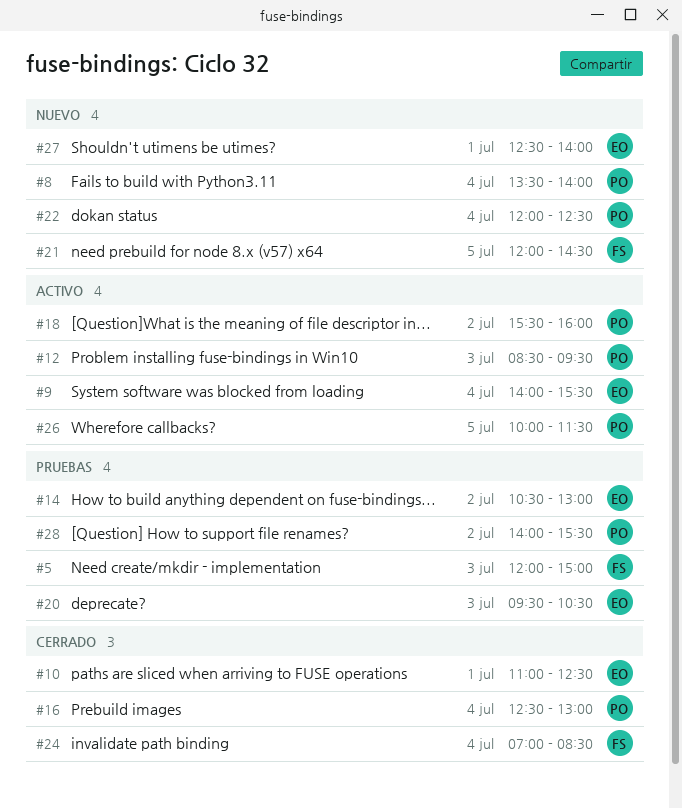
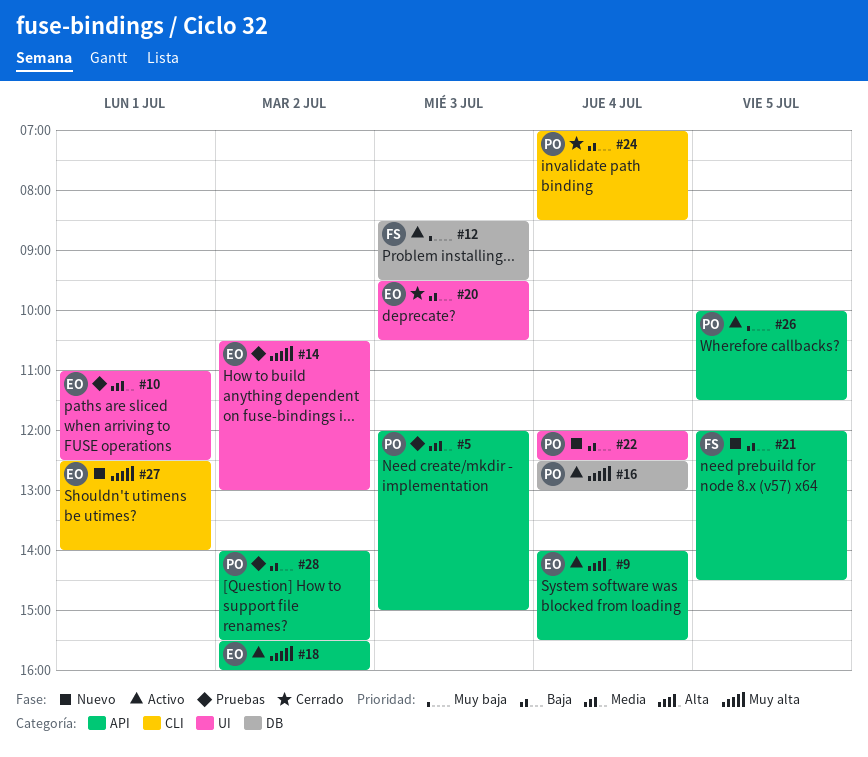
#5, owner: FS -> PO
#8: present -> none
#10, status: Cerrado -> Pruebas
#12, owner: PO -> FS
#16, status: Cerrado -> Activo
#18, owner: PO -> EO
#20, status: Pruebas -> Cerrado
#24, owner: FS -> PO

